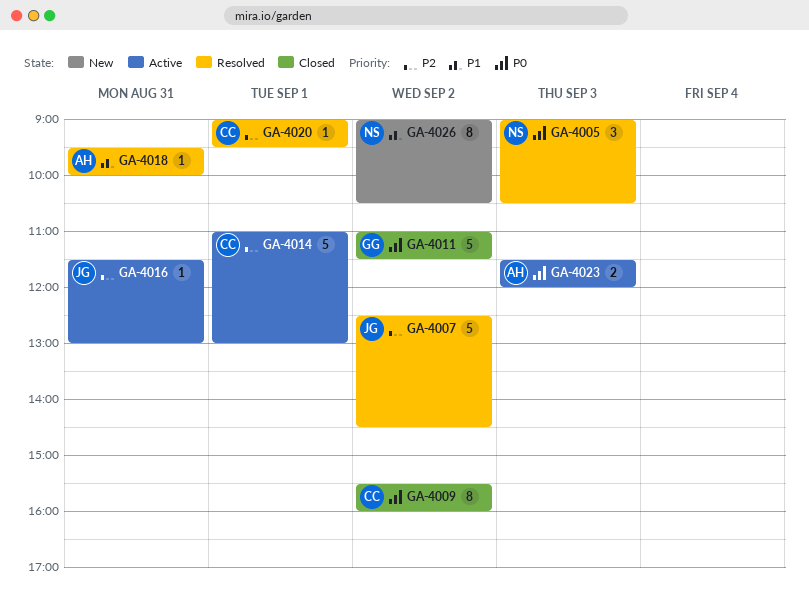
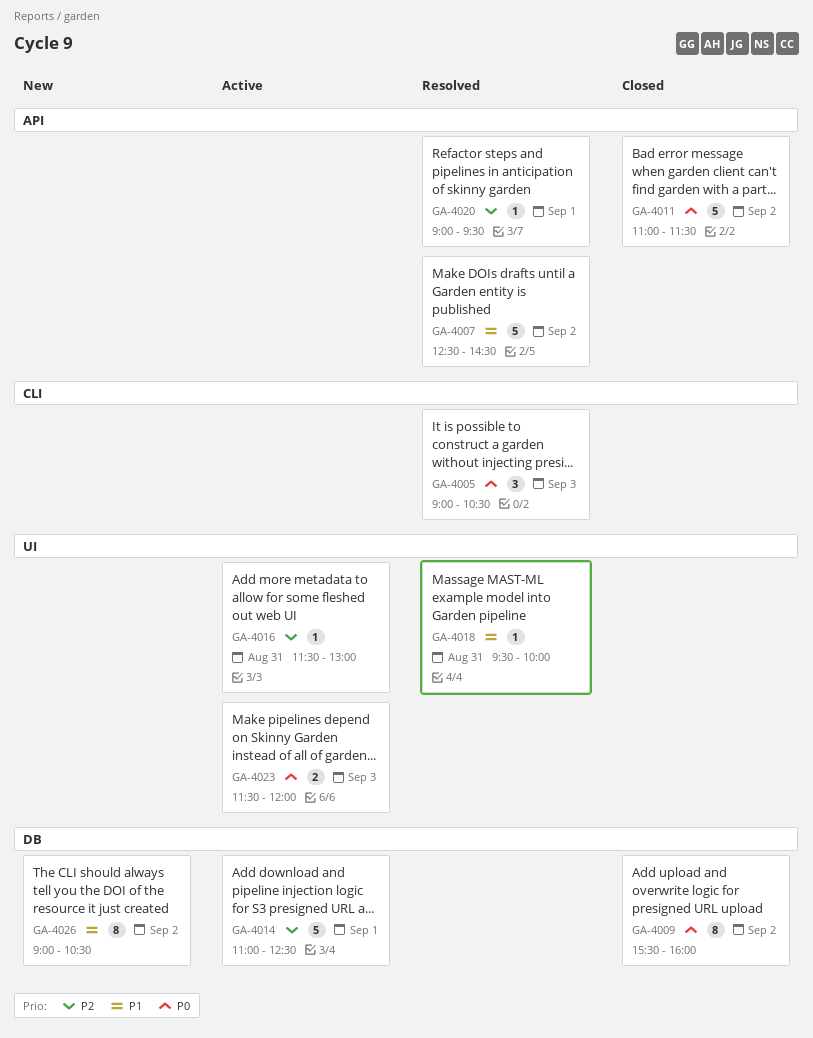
GA-4007, priority: P2 -> P1
GA-4014, ends: 13:00 -> 12:30

